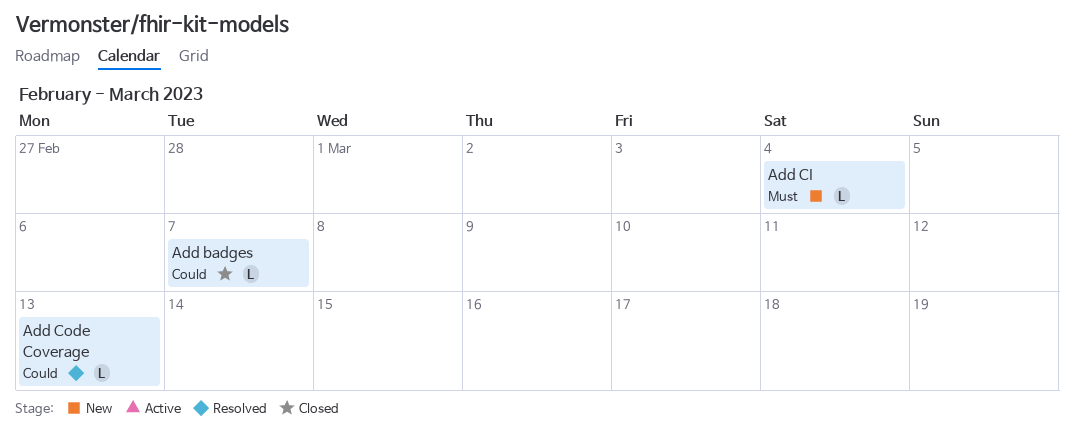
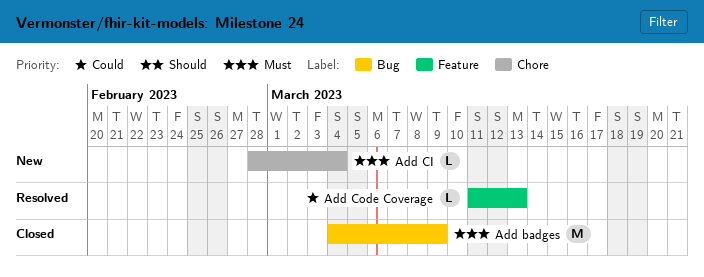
Add badges, priority: Could -> Must
Add badges, estimate: L -> M
Add badges, due: Mar 7 -> Mar 9

